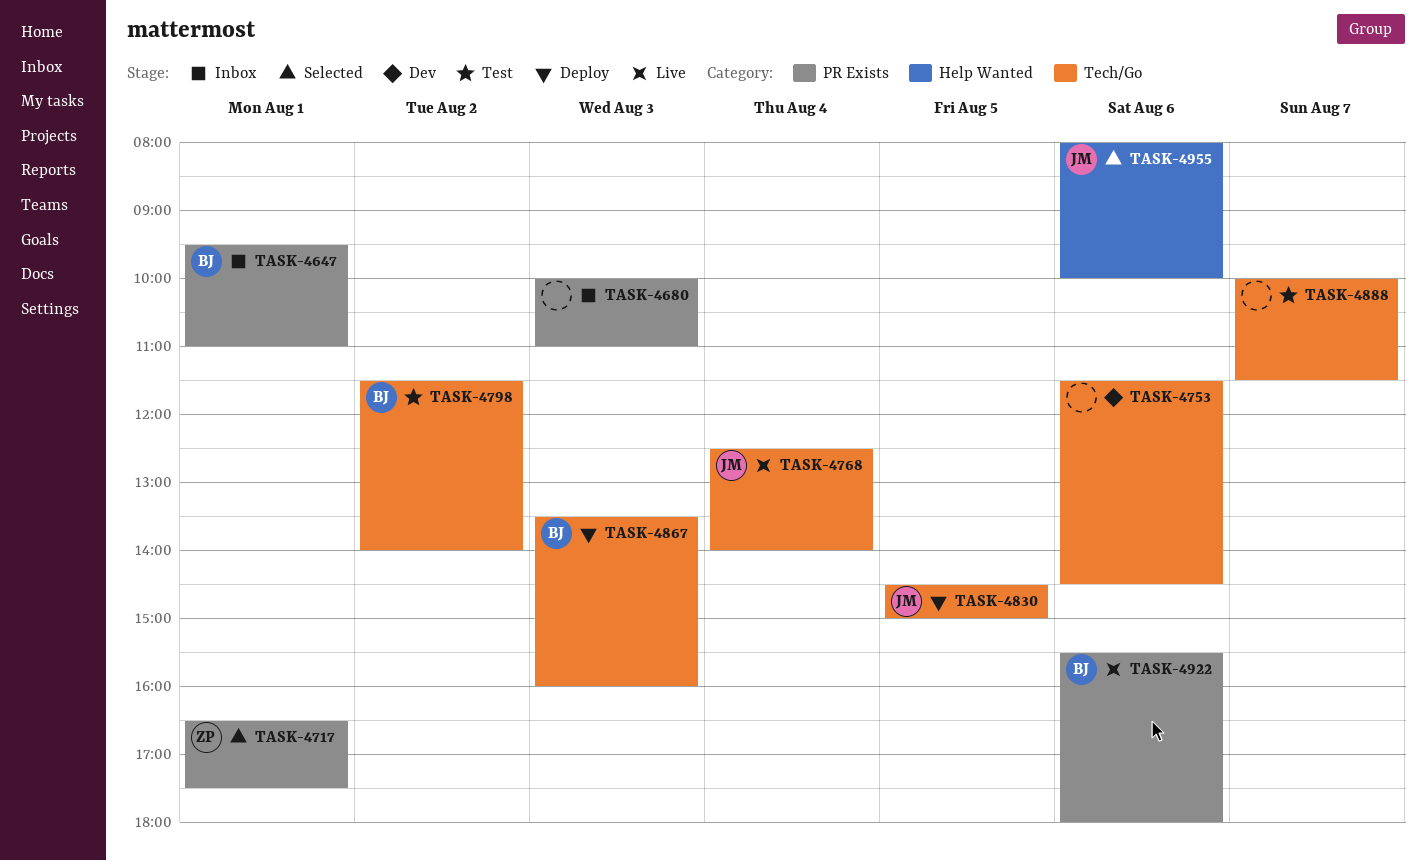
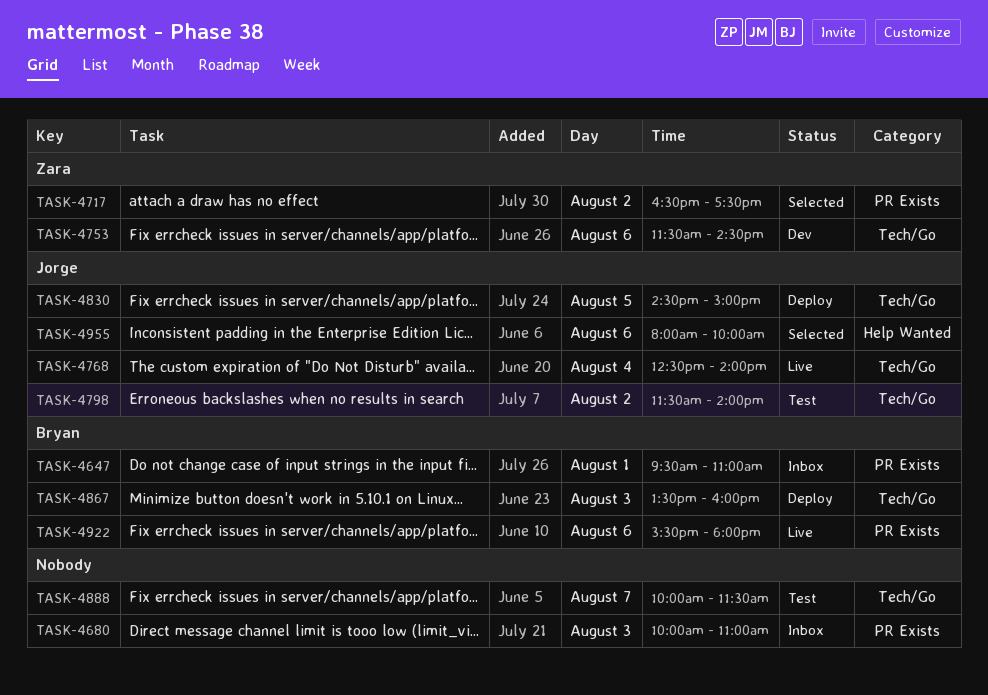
TASK-4717, day: Aug 1 -> Aug 2
TASK-4753, owner: none -> Zara
TASK-4798, owner: Bryan -> Jorge

